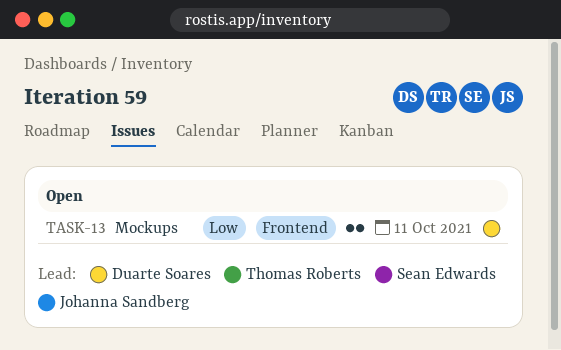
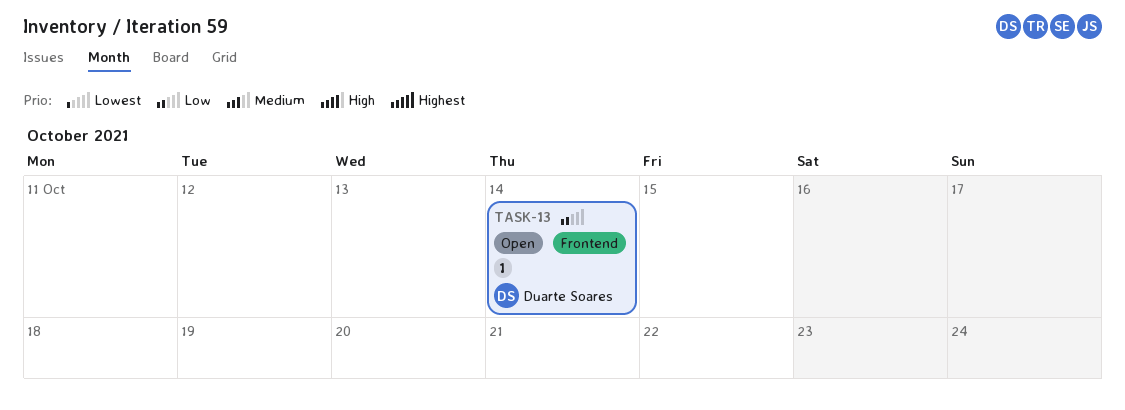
TASK-13, estimate: 2 -> 1
TASK-13, due: Oct 11 -> Oct 14

